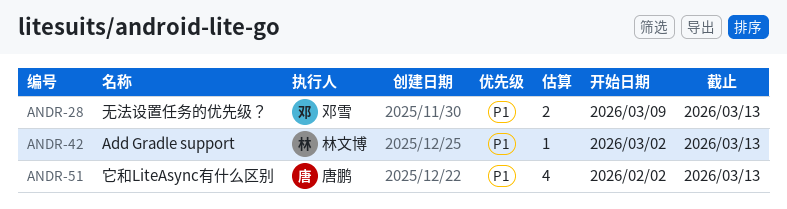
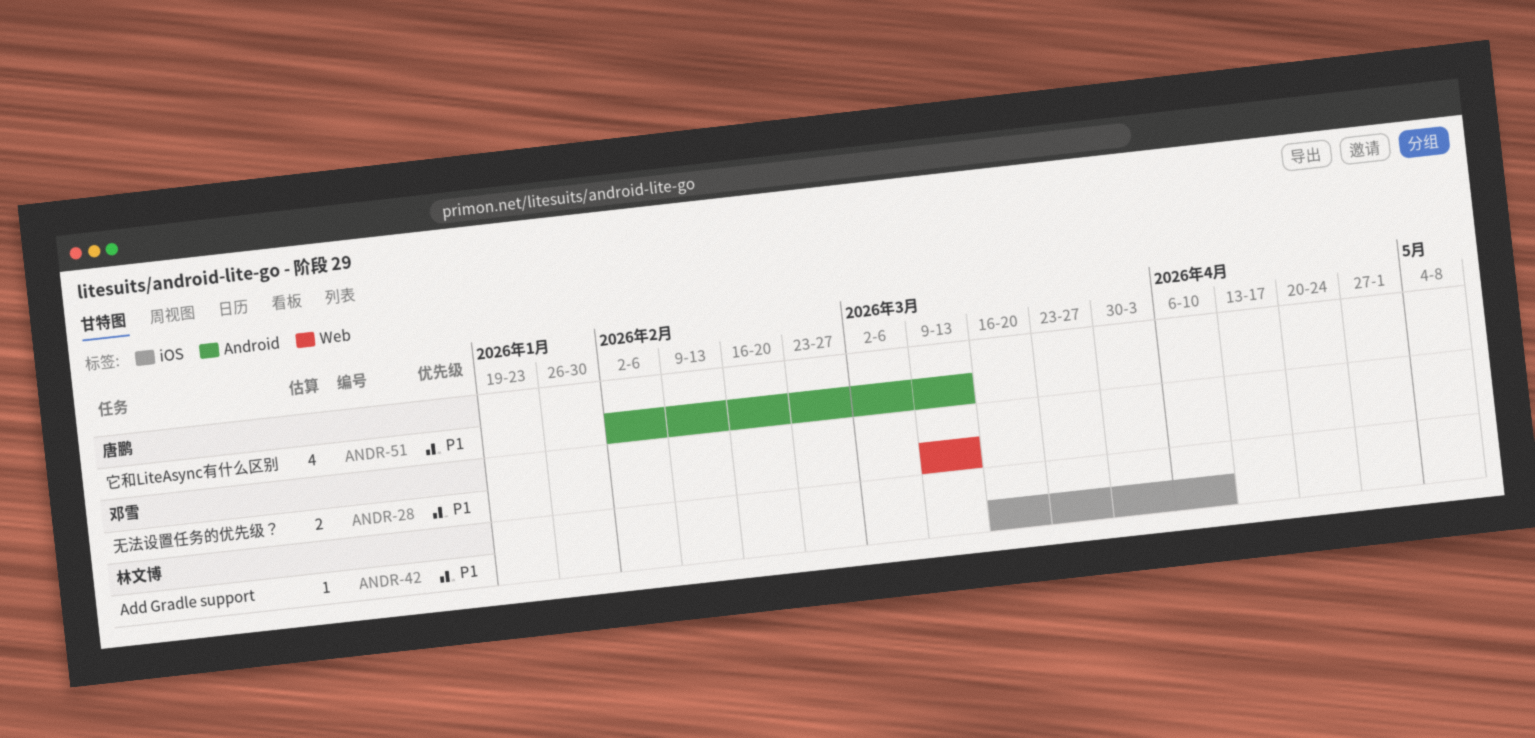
ANDR-42, start: Mar 2 -> Mar 16
ANDR-42, due: Mar 13 -> Apr 10

